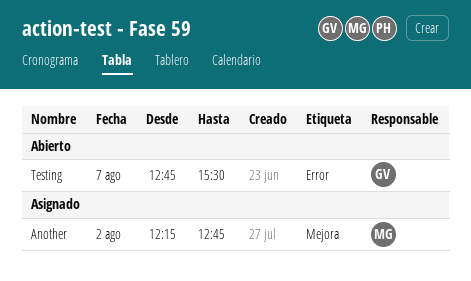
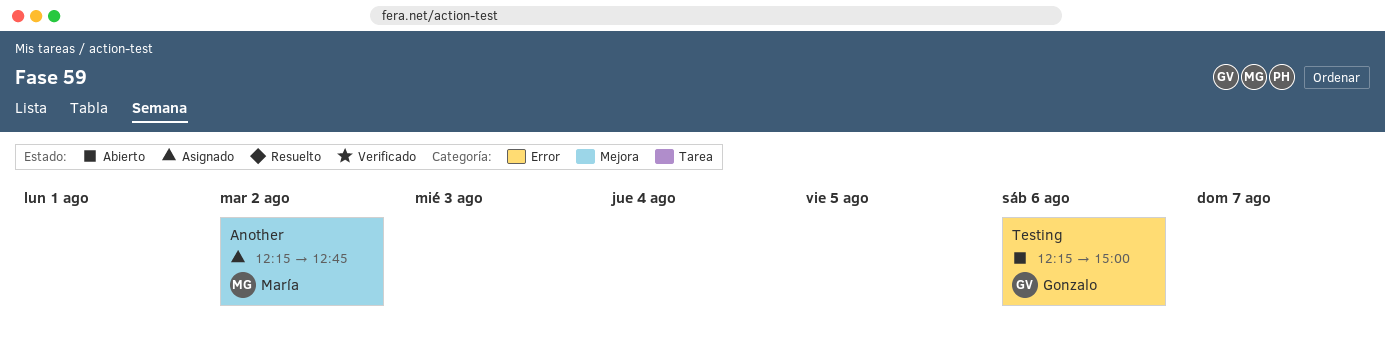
Testing, day: Aug 7 -> Aug 6
Testing, begins: 12:45 -> 12:15
Testing, ends: 15:30 -> 15:00

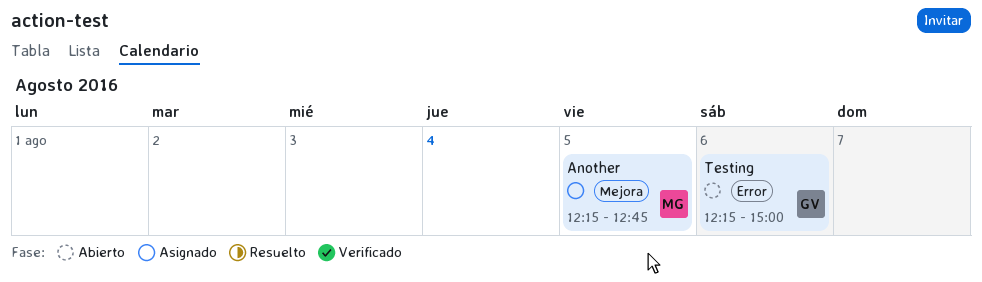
Another, day: Aug 2 -> Aug 5

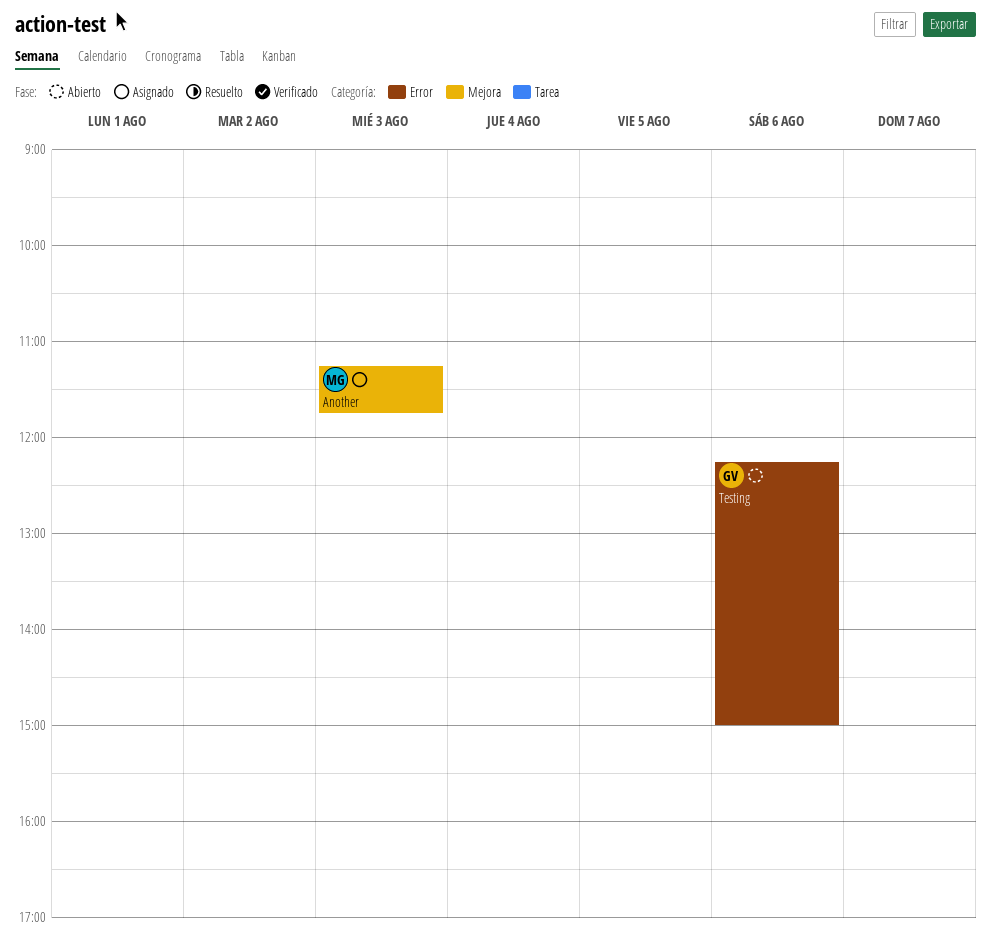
Another, day: Aug 5 -> Aug 3
Another, begins: 12:15 -> 11:15
Another, ends: 12:45 -> 11:45

